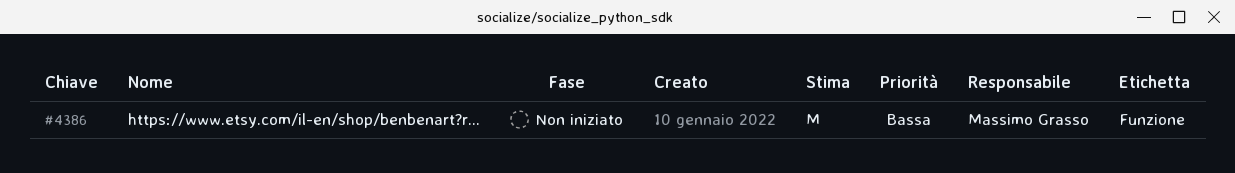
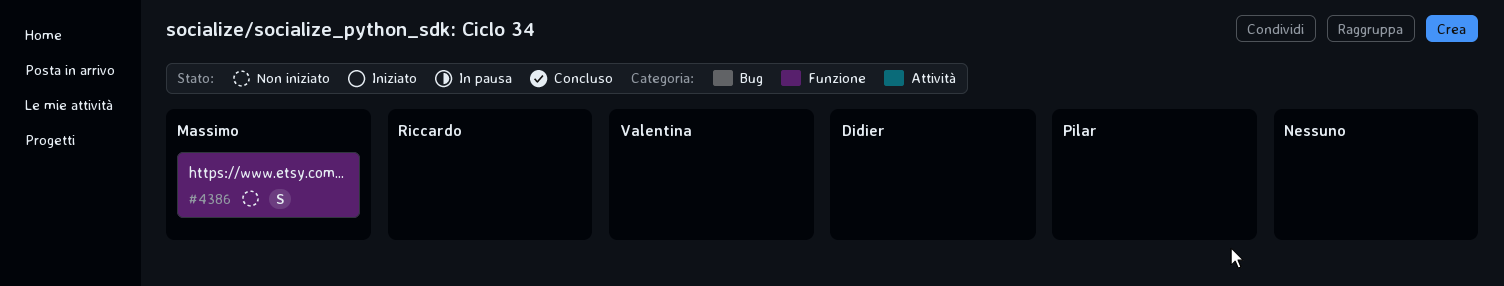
#4386, estimate: M -> S

